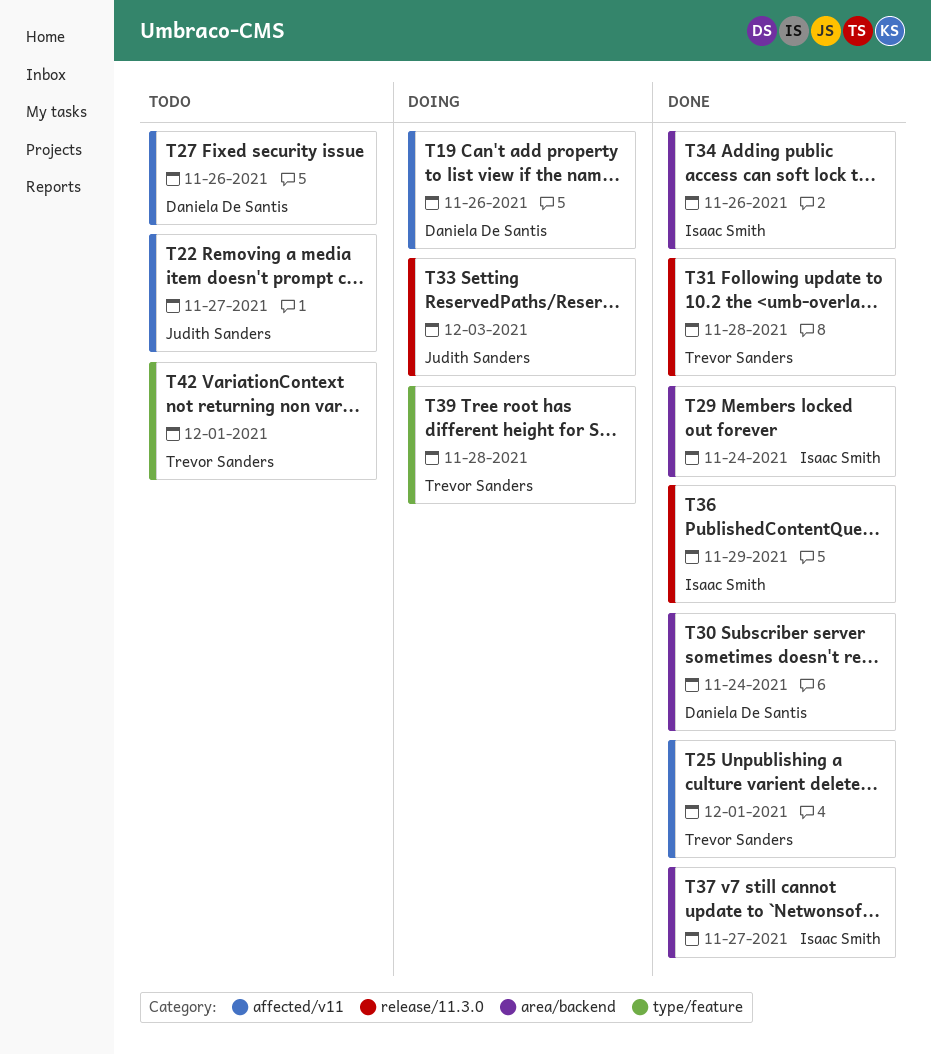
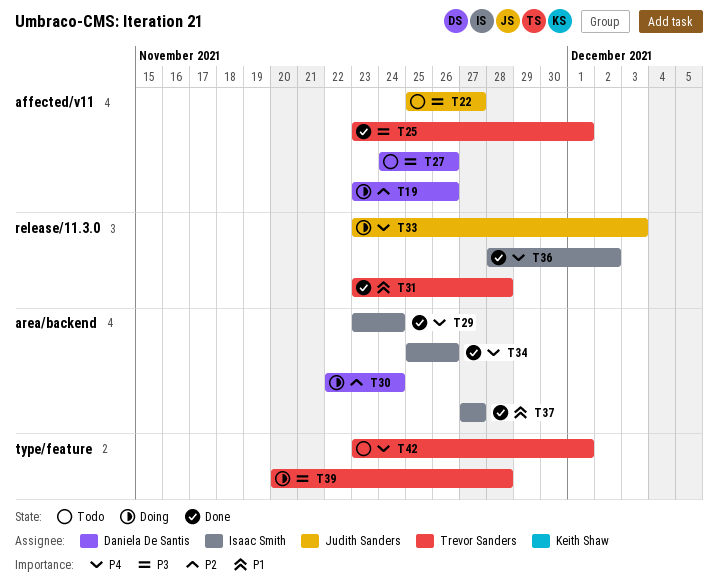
T30, status: Done -> Doing
T36, due: Nov 29 -> Dec 2

